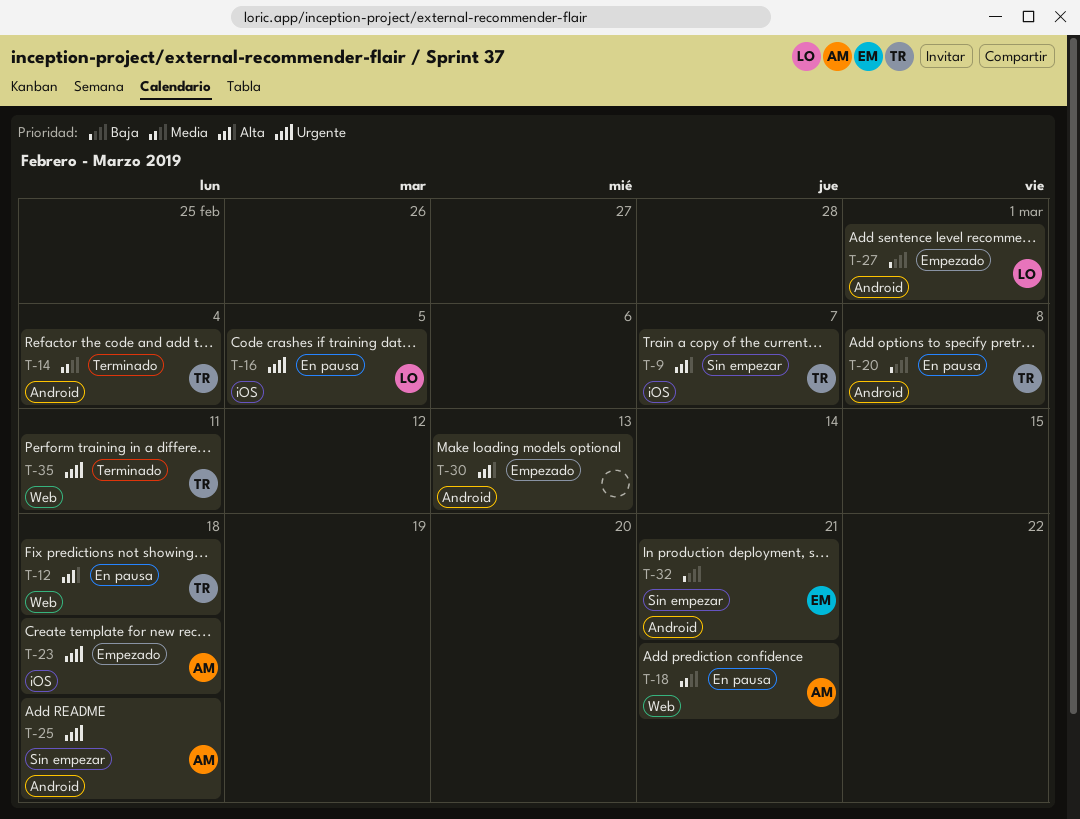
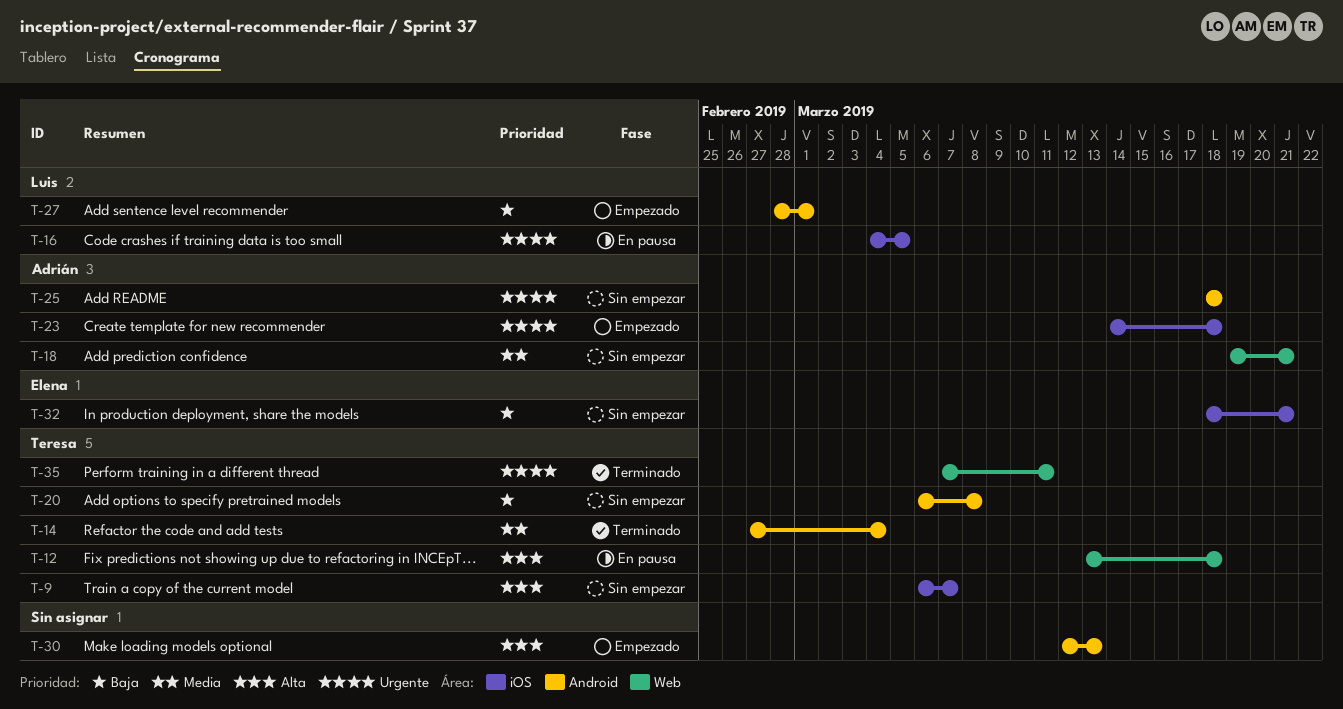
T-18, status: En pausa -> Sin empezar
T-20, status: En pausa -> Sin empezar
T-32, label: Android -> iOS

